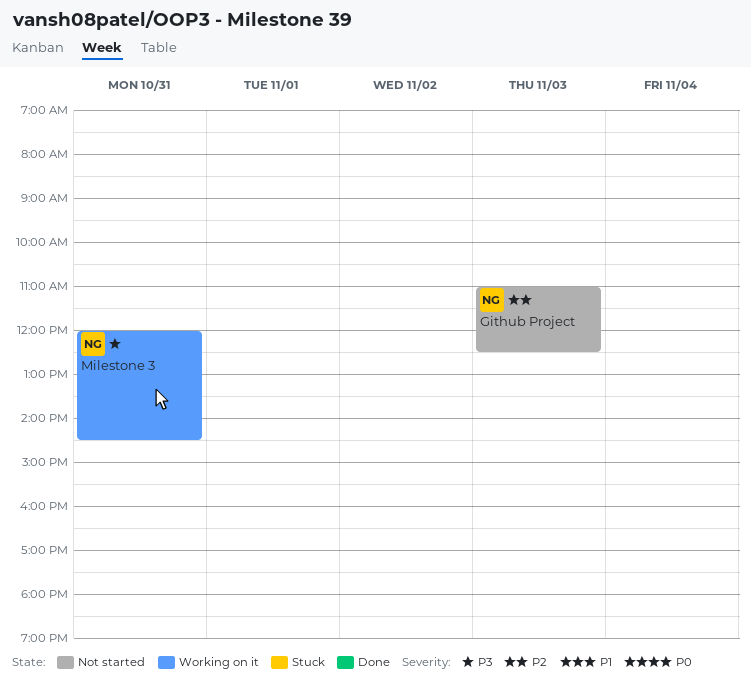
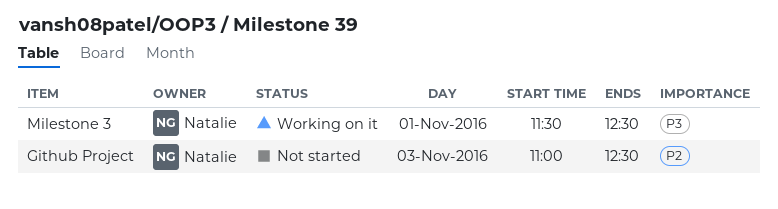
Milestone 3, day: Oct 31 -> Nov 1
Milestone 3, begins: 12:00 -> 11:30
Milestone 3, ends: 14:30 -> 12:30

